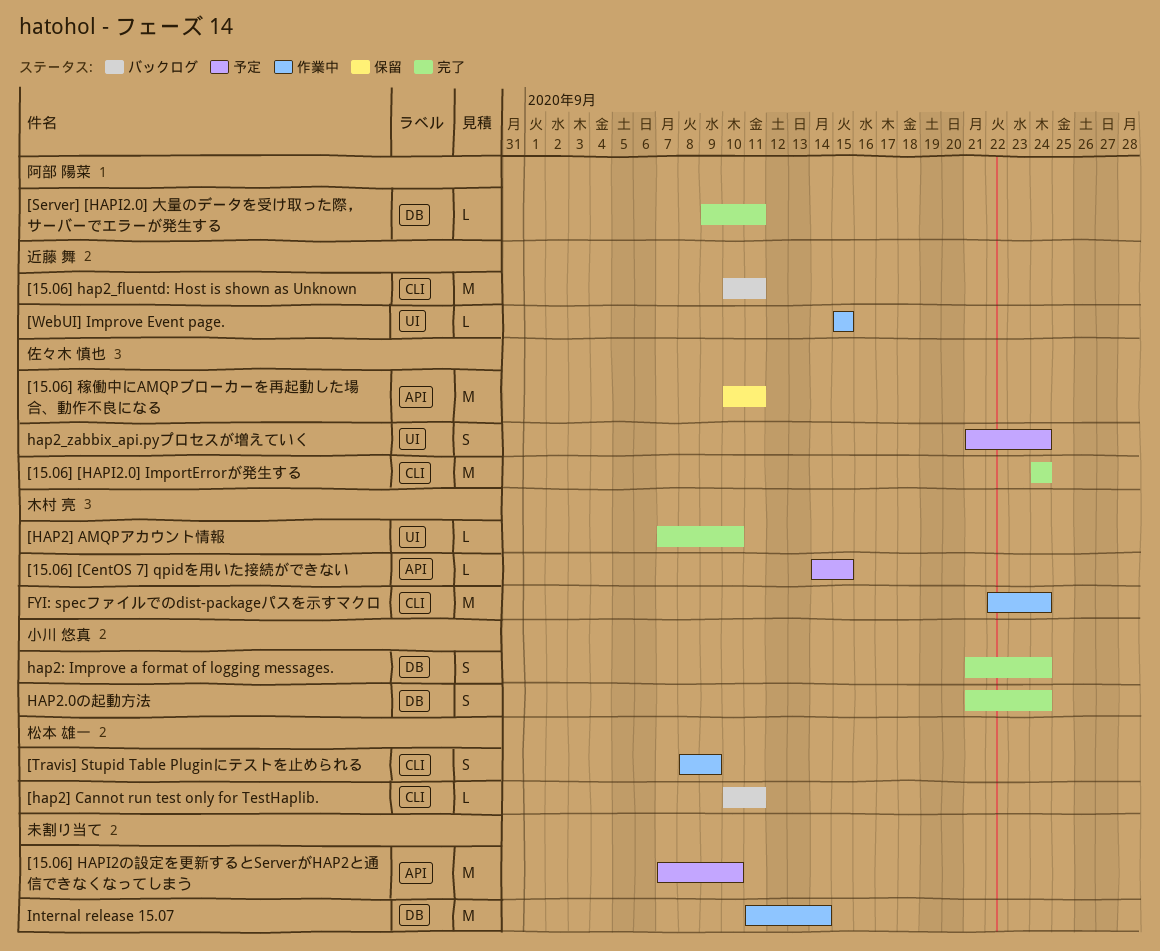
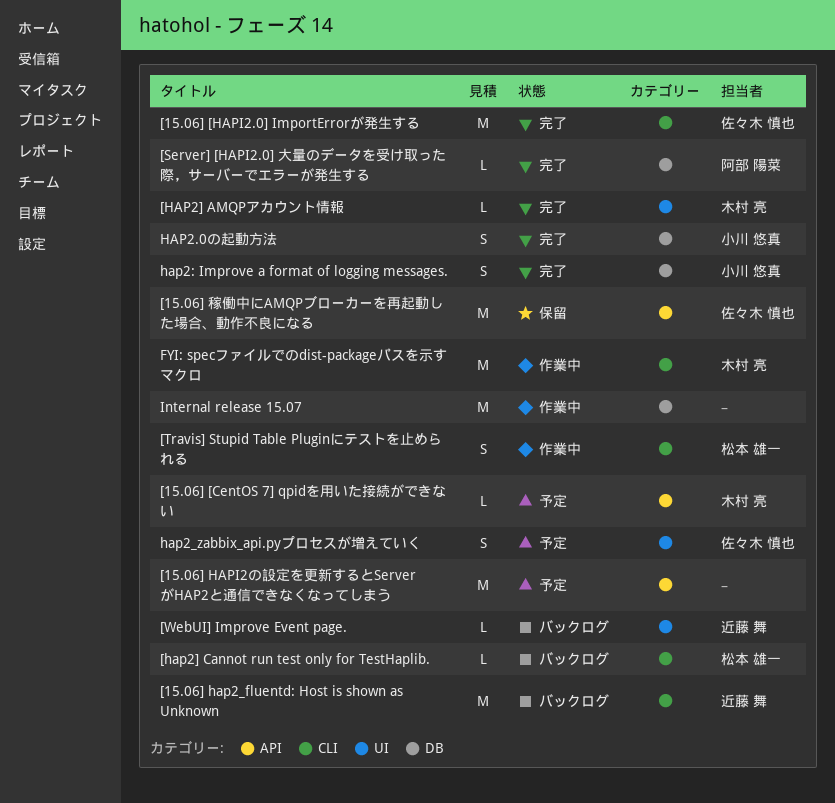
[WebUI] Improve Event page., status: 作業中 -> バックログ

